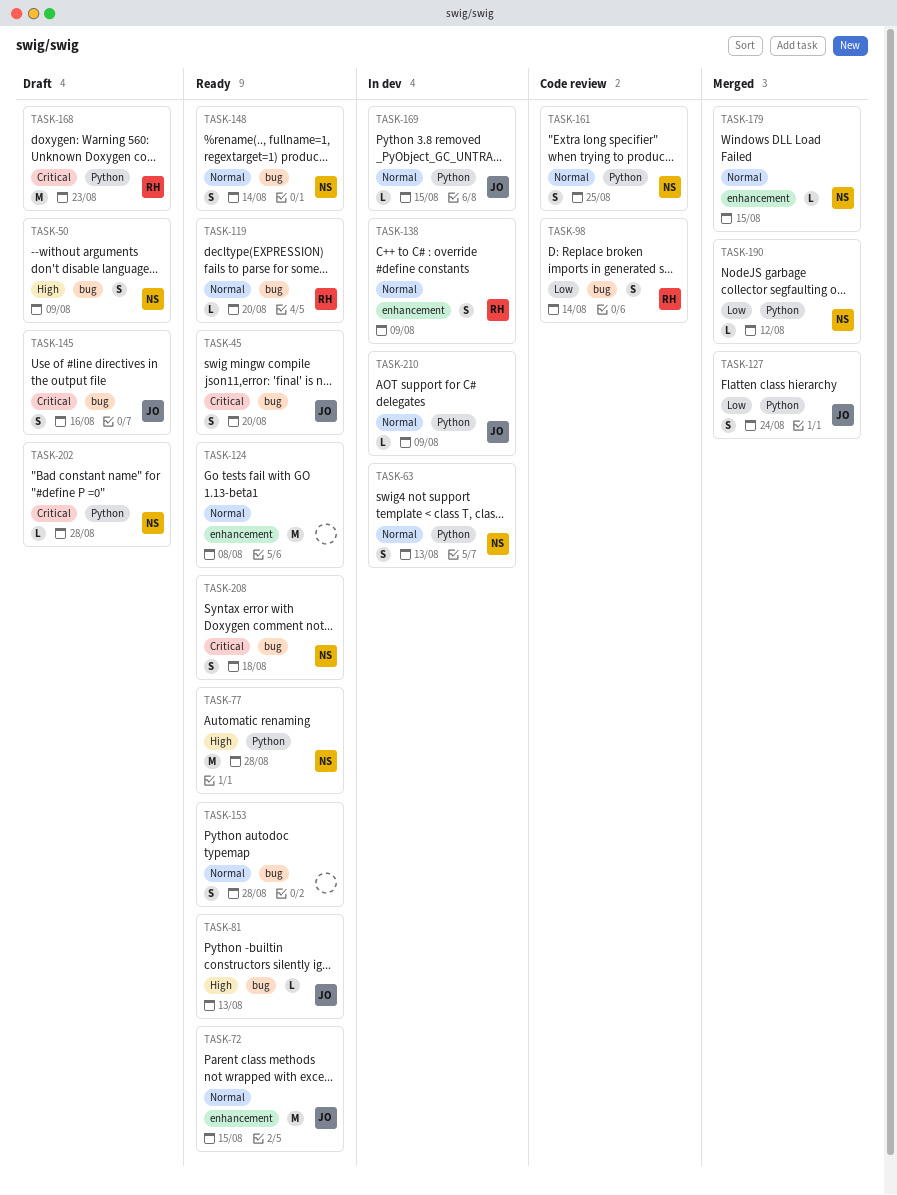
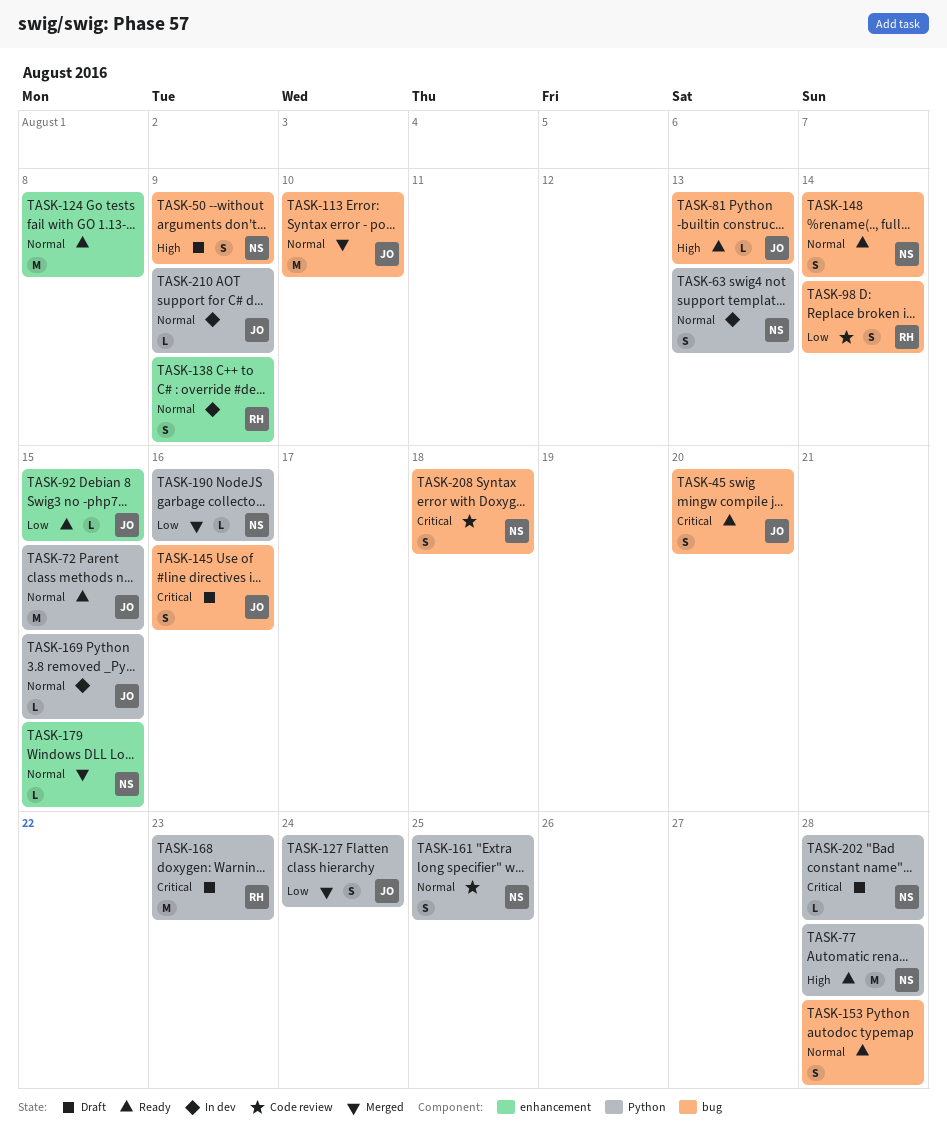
TASK-72, label: enhancement -> Python
TASK-92: none -> present
TASK-113: none -> present
TASK-119: present -> none
TASK-190, due: Aug 12 -> Aug 16
TASK-208, status: Ready -> Code review

